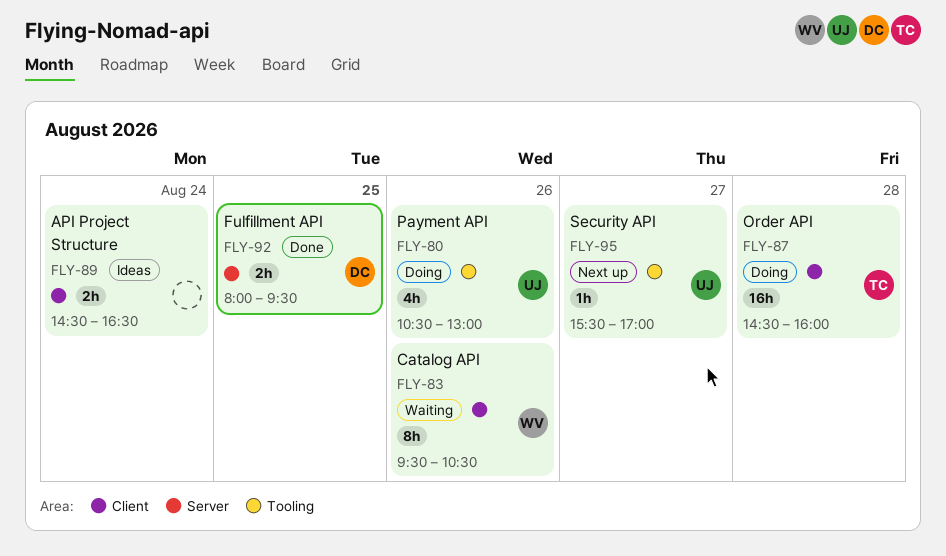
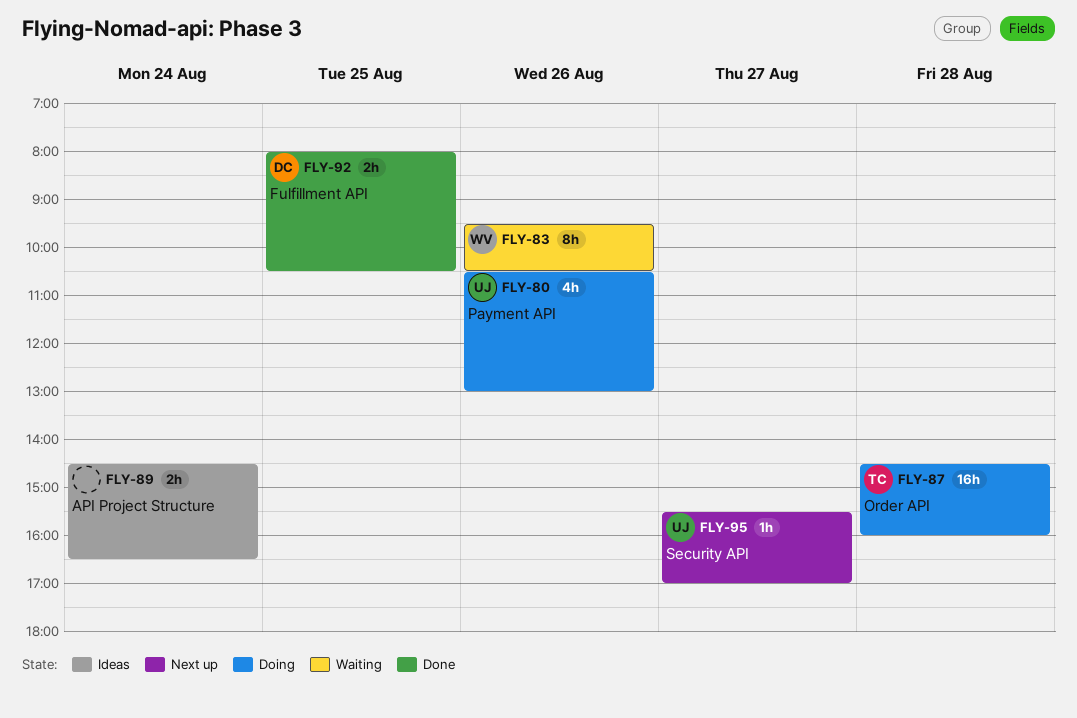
FLY-92, ends: 09:30 -> 10:30

